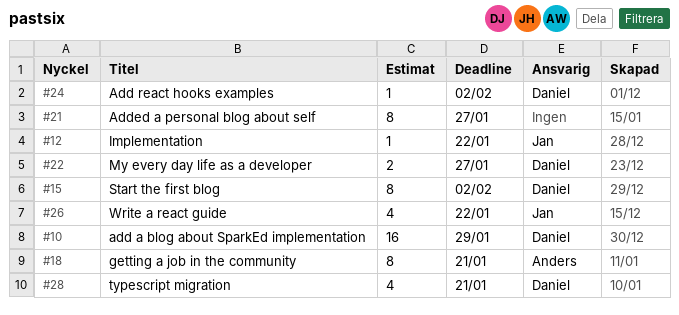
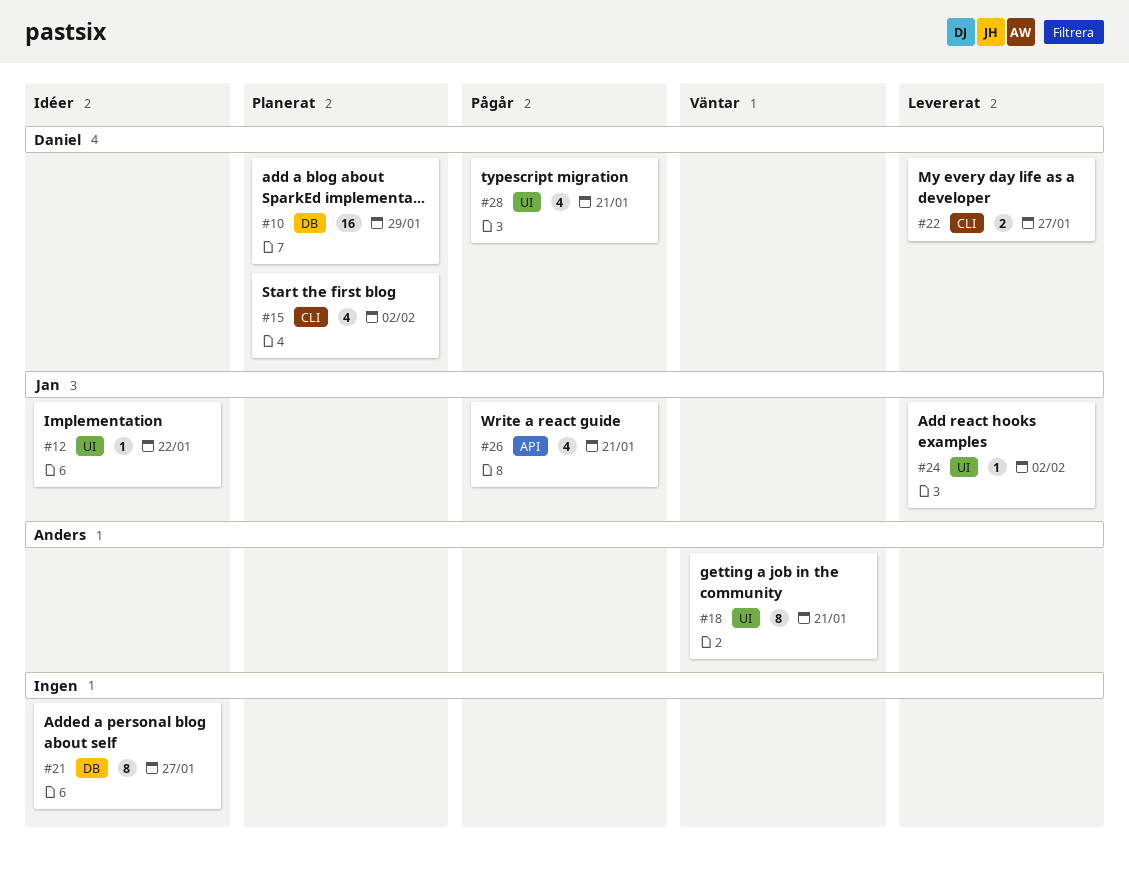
#15, estimate: 8 -> 4
#24, owner: Daniel -> Jan
#26, due: Jan 22 -> Jan 21

